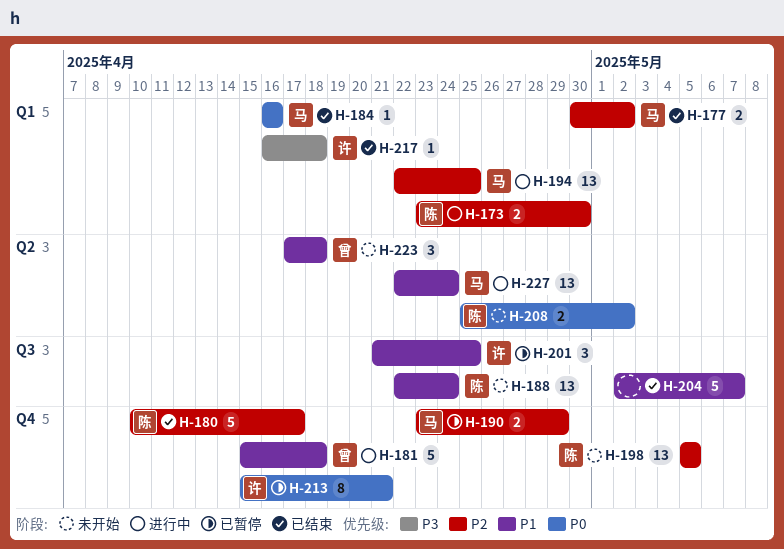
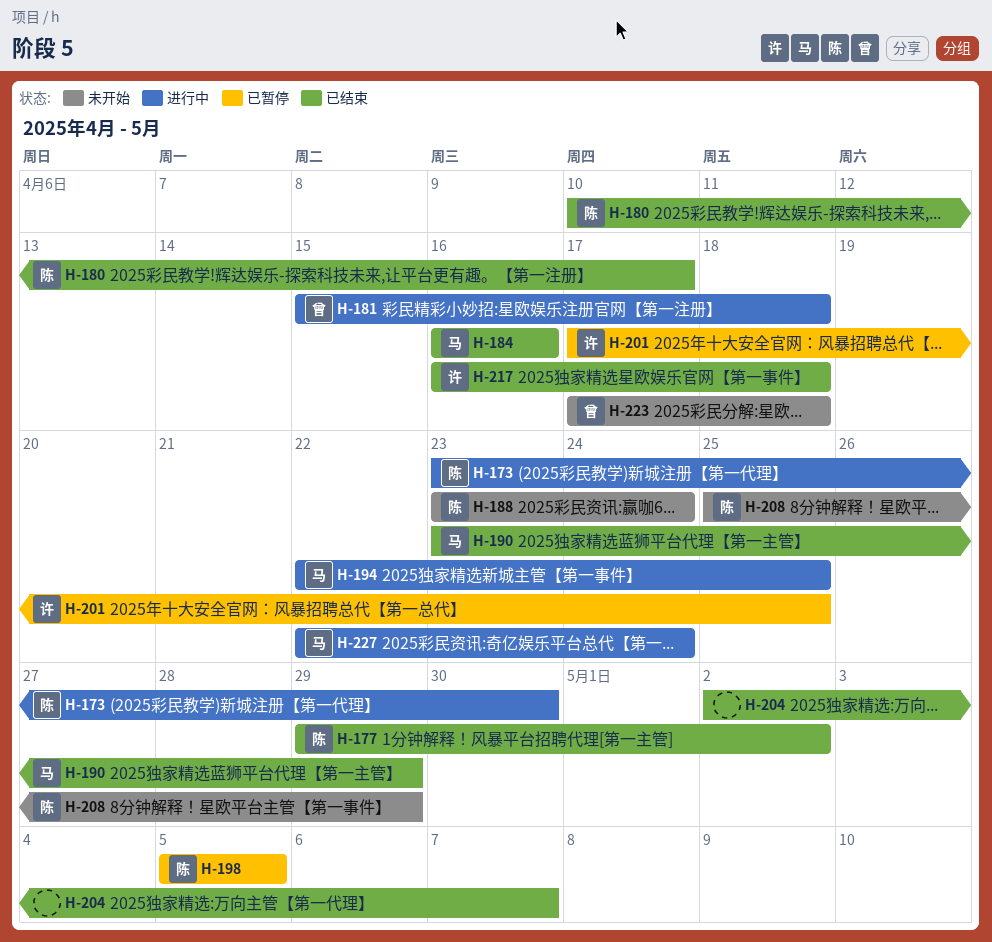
H-177, owner: 马 -> 陈
H-177, start: Apr 30 -> Apr 29
H-188, start: Apr 22 -> Apr 23
H-190, status: 已暂停 -> 已结束
H-198, status: 未开始 -> 已暂停
H-201, start: Apr 21 -> Apr 17
H-208, due: May 2 -> Apr 29
H-213: present -> none

